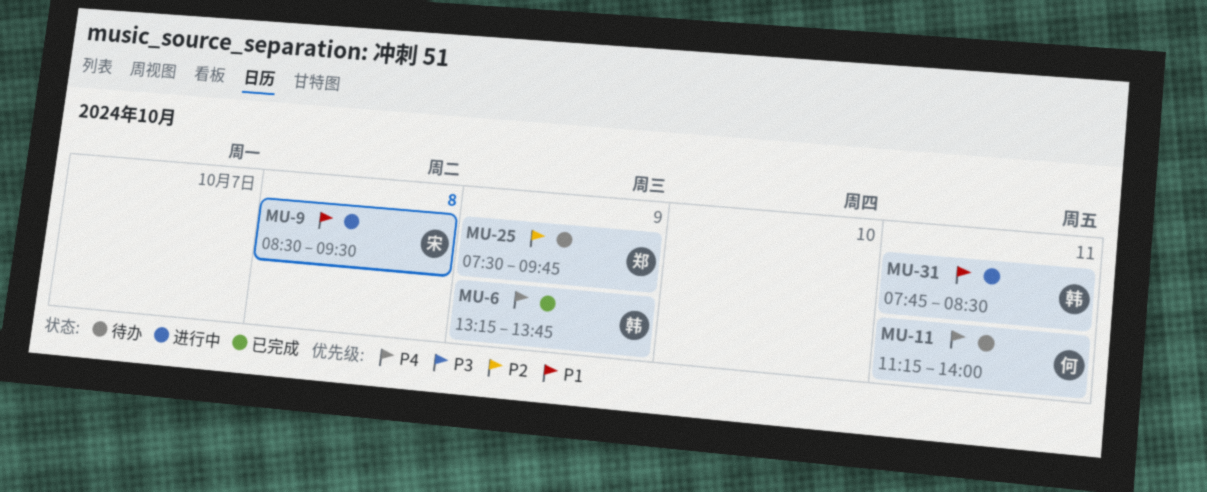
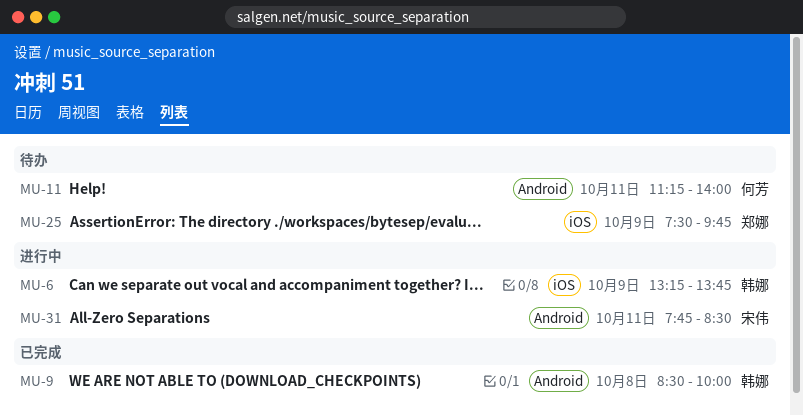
MU-6, status: 已完成 -> 进行中
MU-9, status: 进行中 -> 已完成
MU-9, owner: 宋伟 -> 韩娜
MU-9, ends: 09:30 -> 10:00
MU-31, owner: 韩娜 -> 宋伟

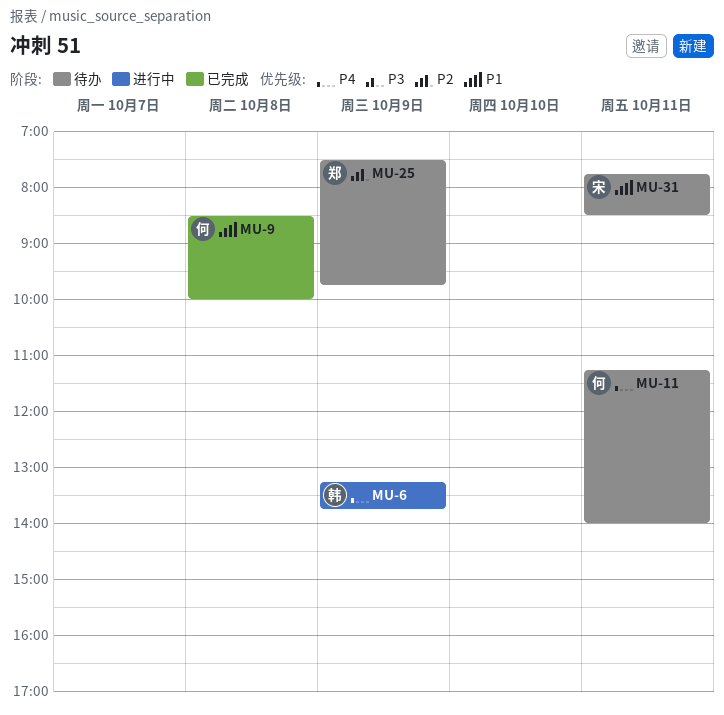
MU-9, owner: 韩娜 -> 何芳
MU-31, status: 进行中 -> 待办

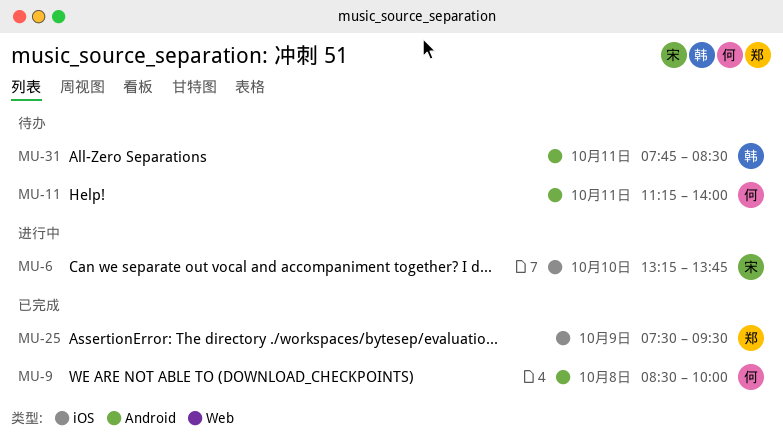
MU-6, owner: 韩 -> 宋
MU-6, day: Oct 9 -> Oct 10
MU-25, status: 待办 -> 已完成
MU-25, ends: 09:45 -> 09:30
MU-31, owner: 宋 -> 韩

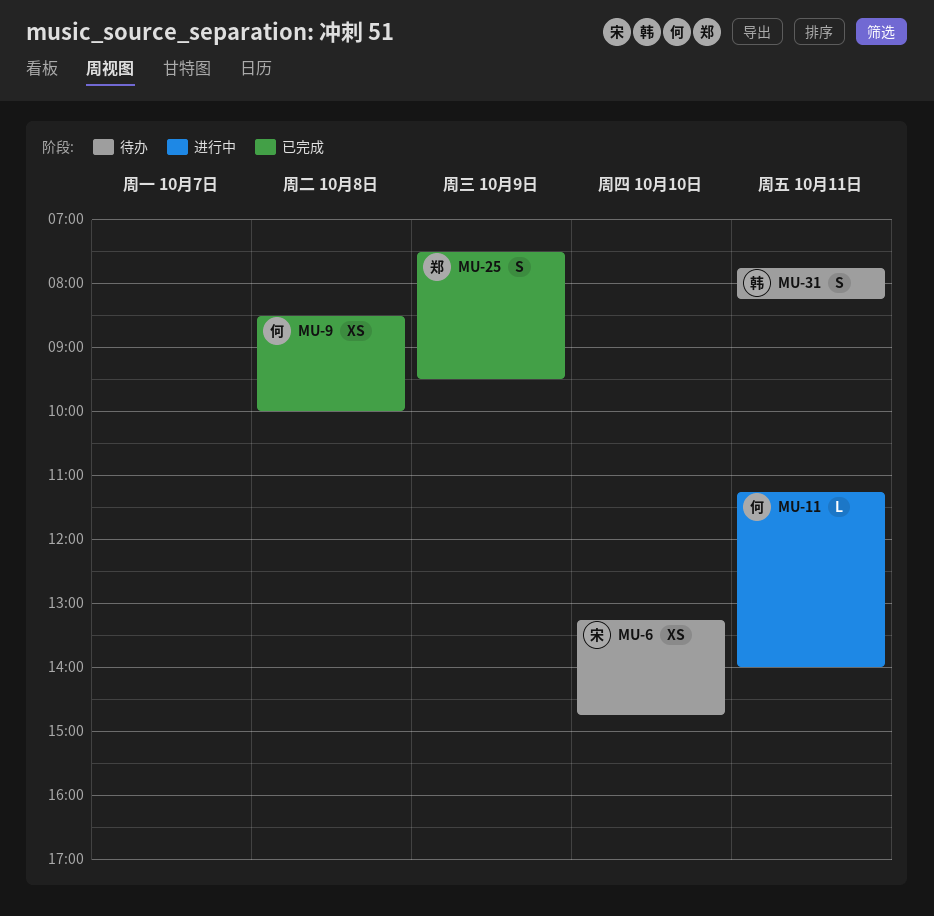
MU-6, status: 进行中 -> 待办
MU-6, ends: 13:45 -> 14:45
MU-11, status: 待办 -> 进行中
MU-31, ends: 08:30 -> 08:15

